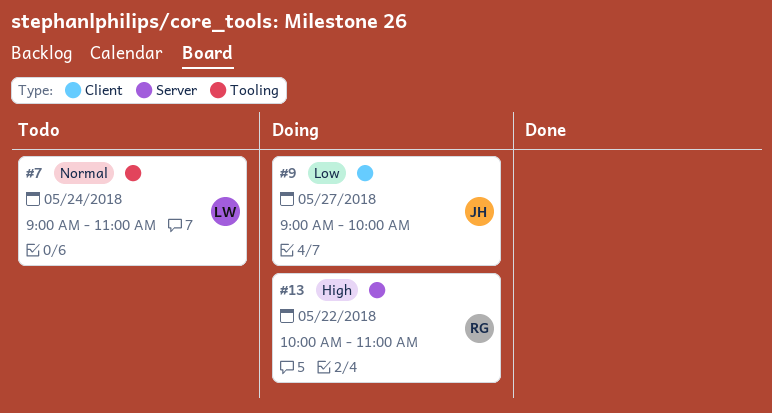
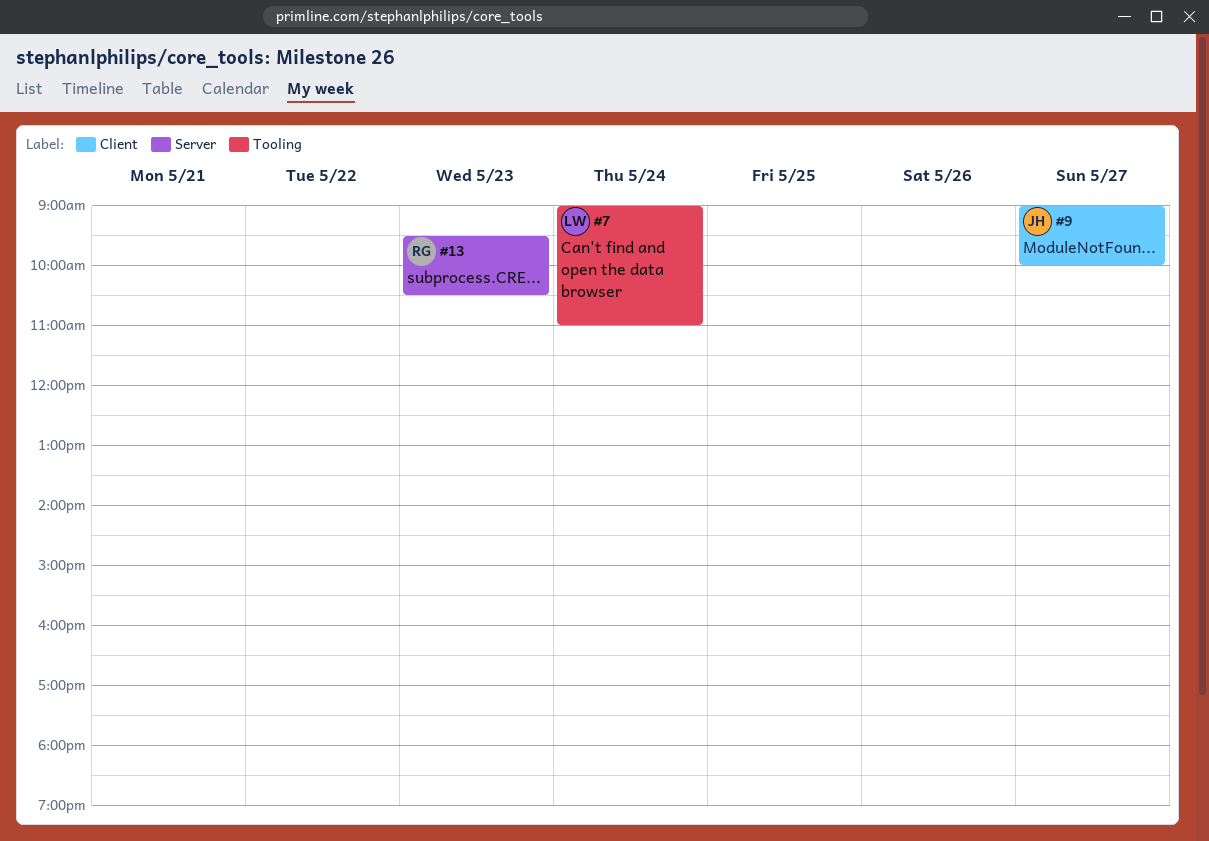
#13, day: May 22 -> May 23
#13, begins: 10:00 -> 09:30
#13, ends: 11:00 -> 10:30

